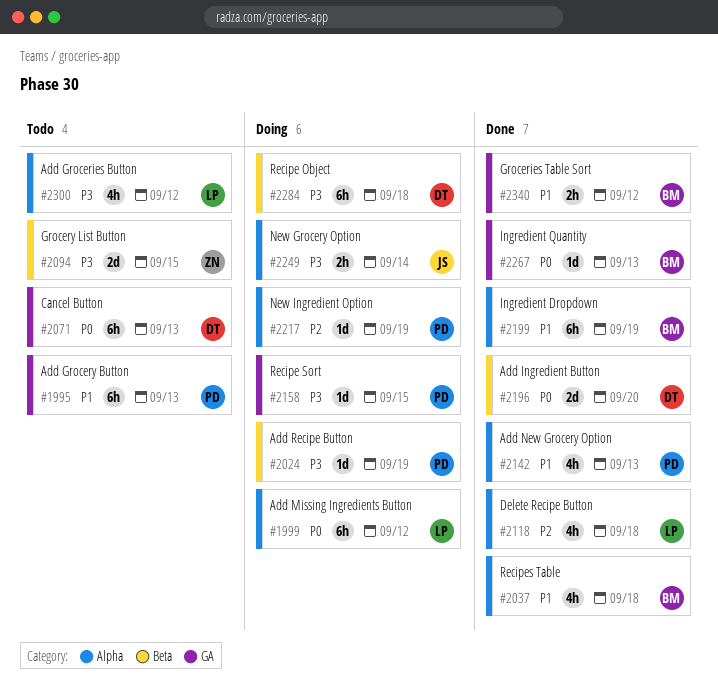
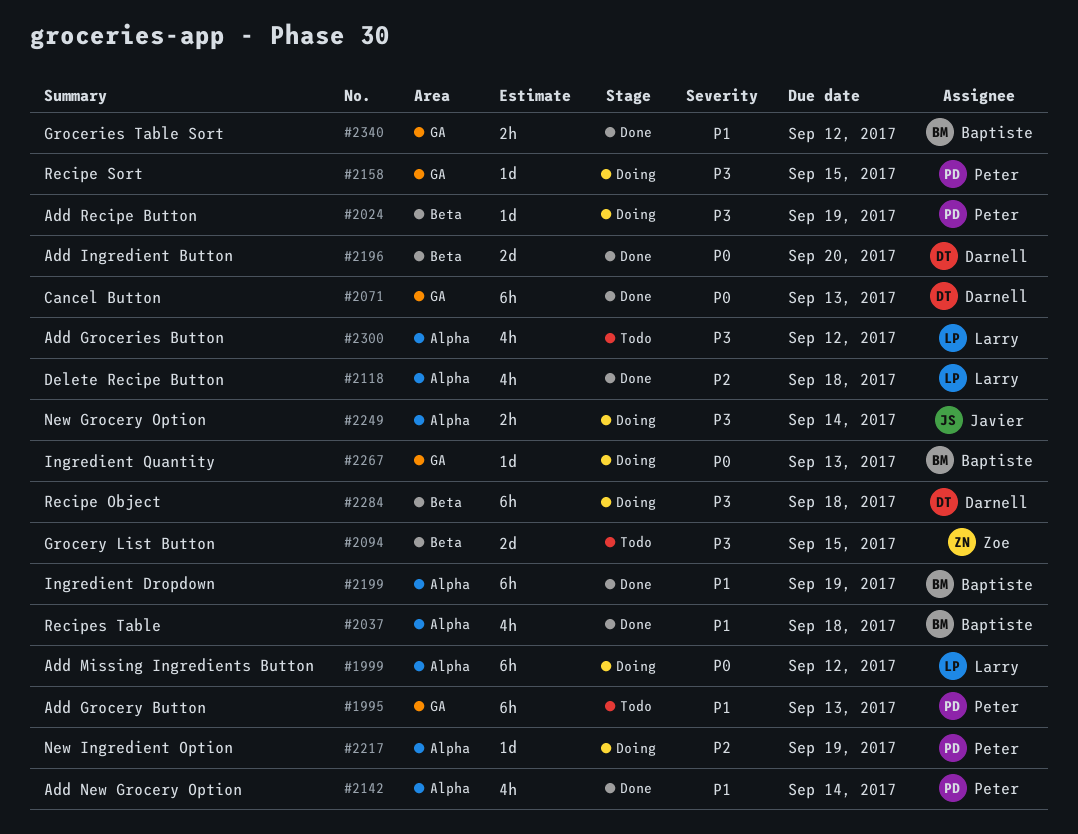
#2071, status: Todo -> Done
#2142, due: Sep 13 -> Sep 14
#2267, status: Done -> Doing

